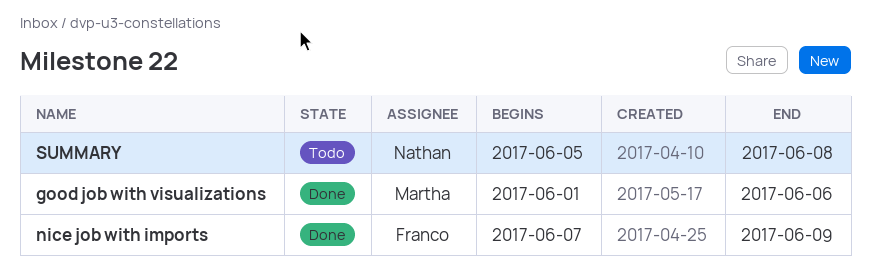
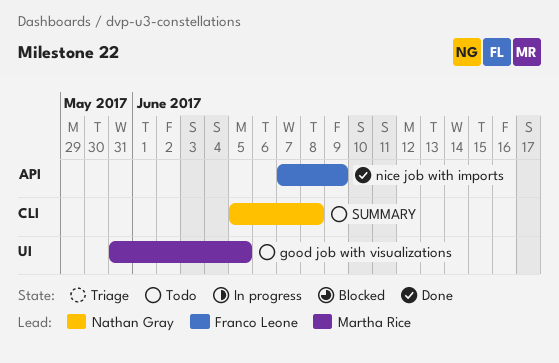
good job with visualizations, status: Done -> Todo
good job with visualizations, start: Jun 1 -> May 31
good job with visualizations, due: Jun 6 -> Jun 5

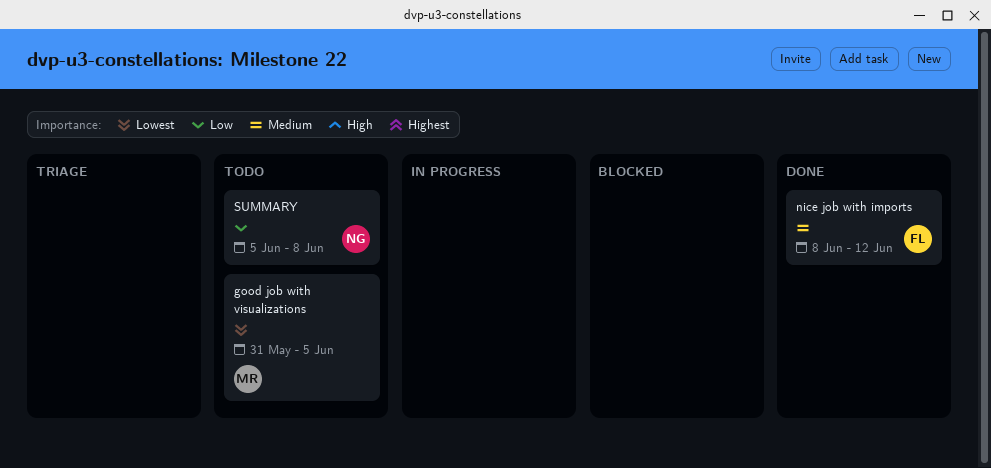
nice job with imports, start: Jun 7 -> Jun 8
nice job with imports, due: Jun 9 -> Jun 12

